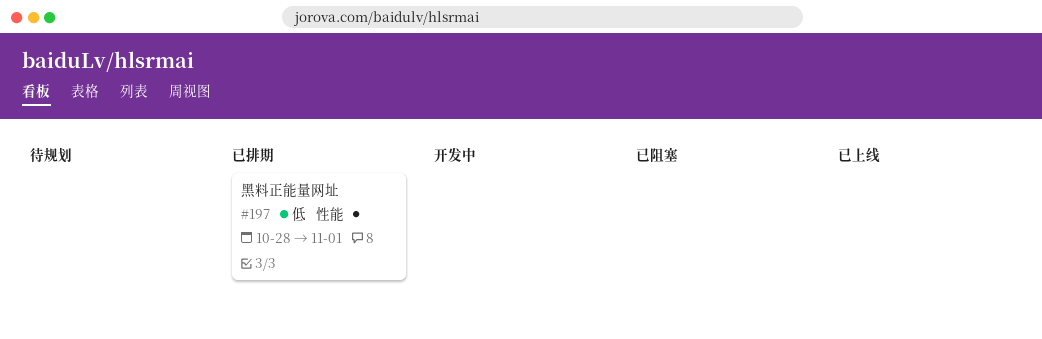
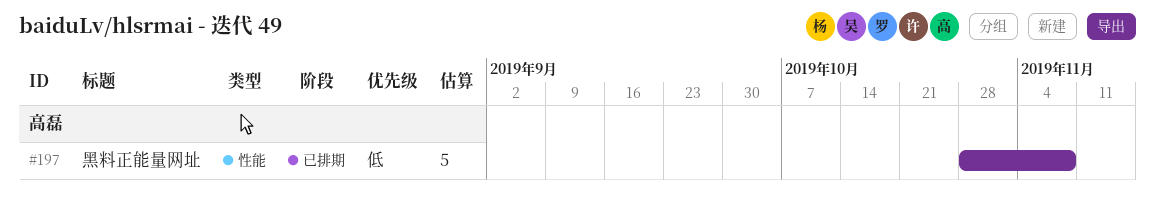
#197, estimate: 1 -> 5
#197, due: Nov 1 -> Nov 8

